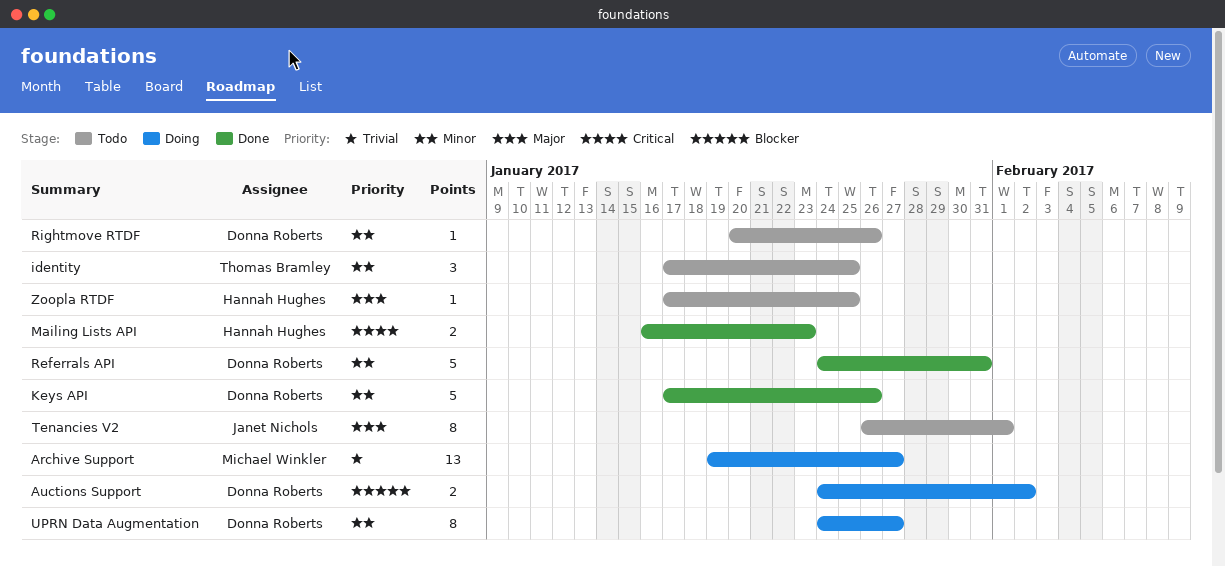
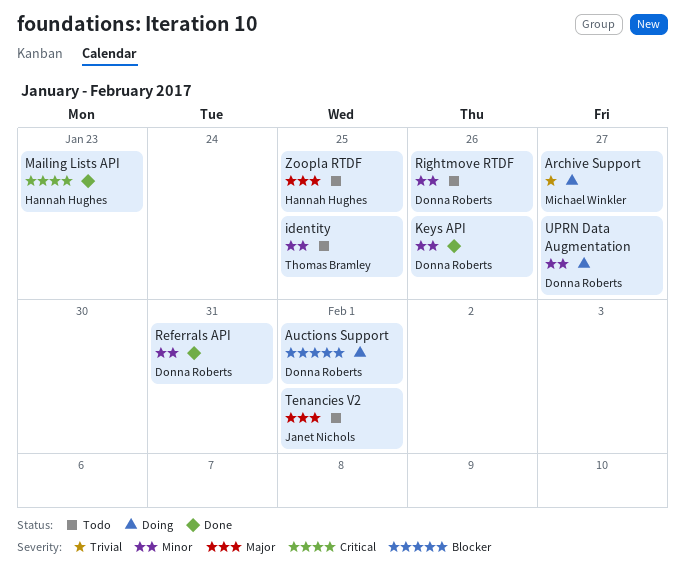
Auctions Support, due: Feb 2 -> Feb 1

